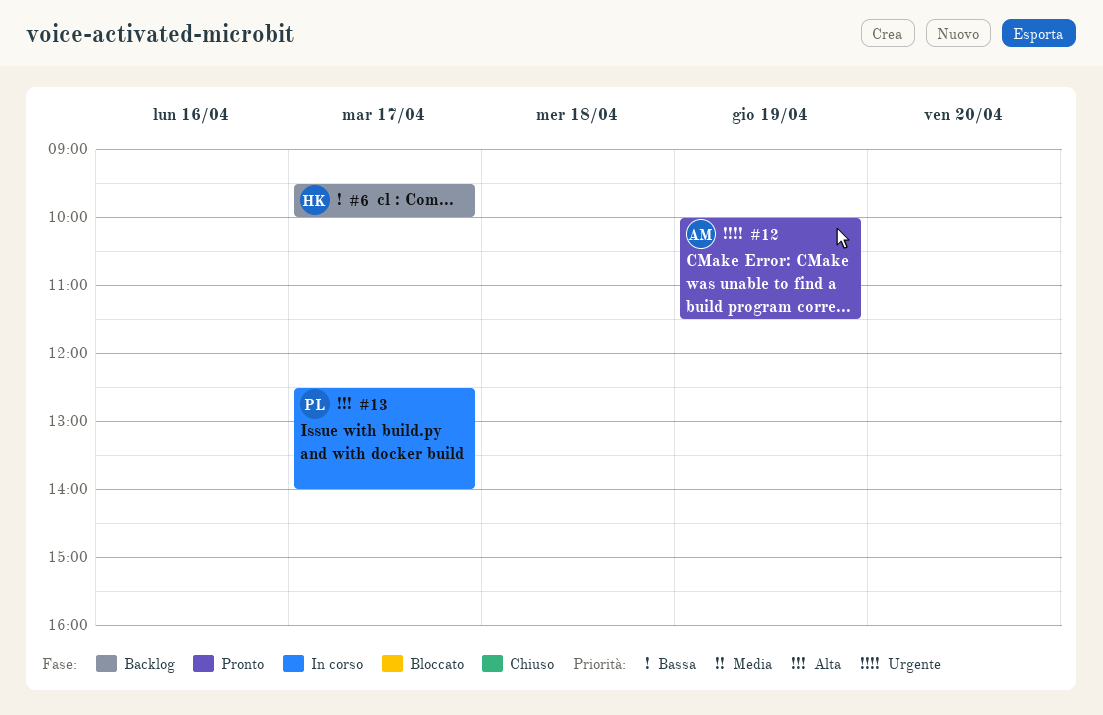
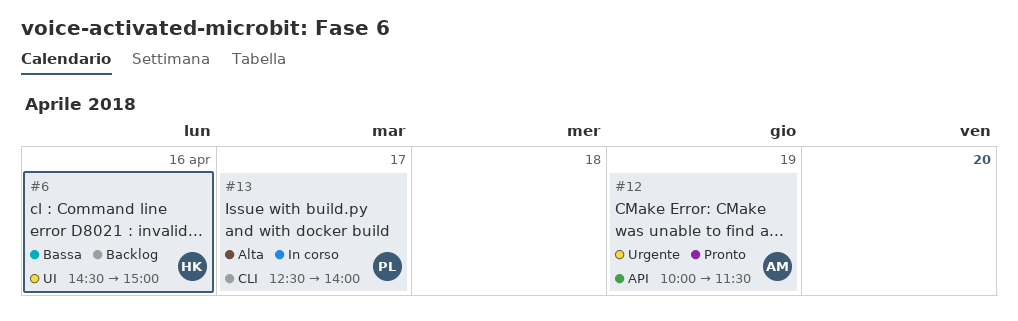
#6, day: Apr 17 -> Apr 16
#6, begins: 09:30 -> 14:30
#6, ends: 10:00 -> 15:00

